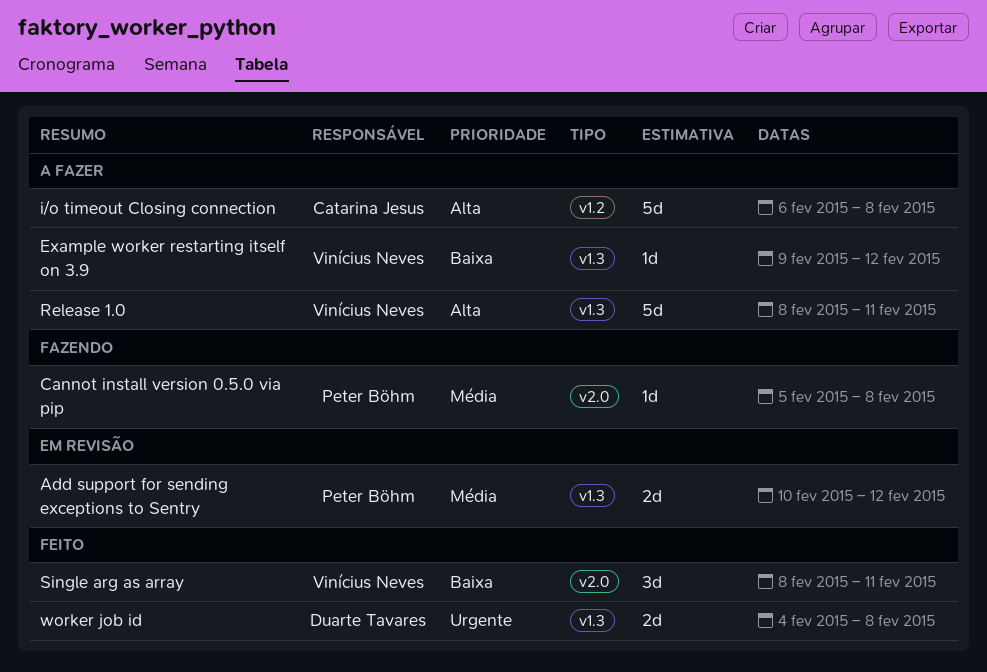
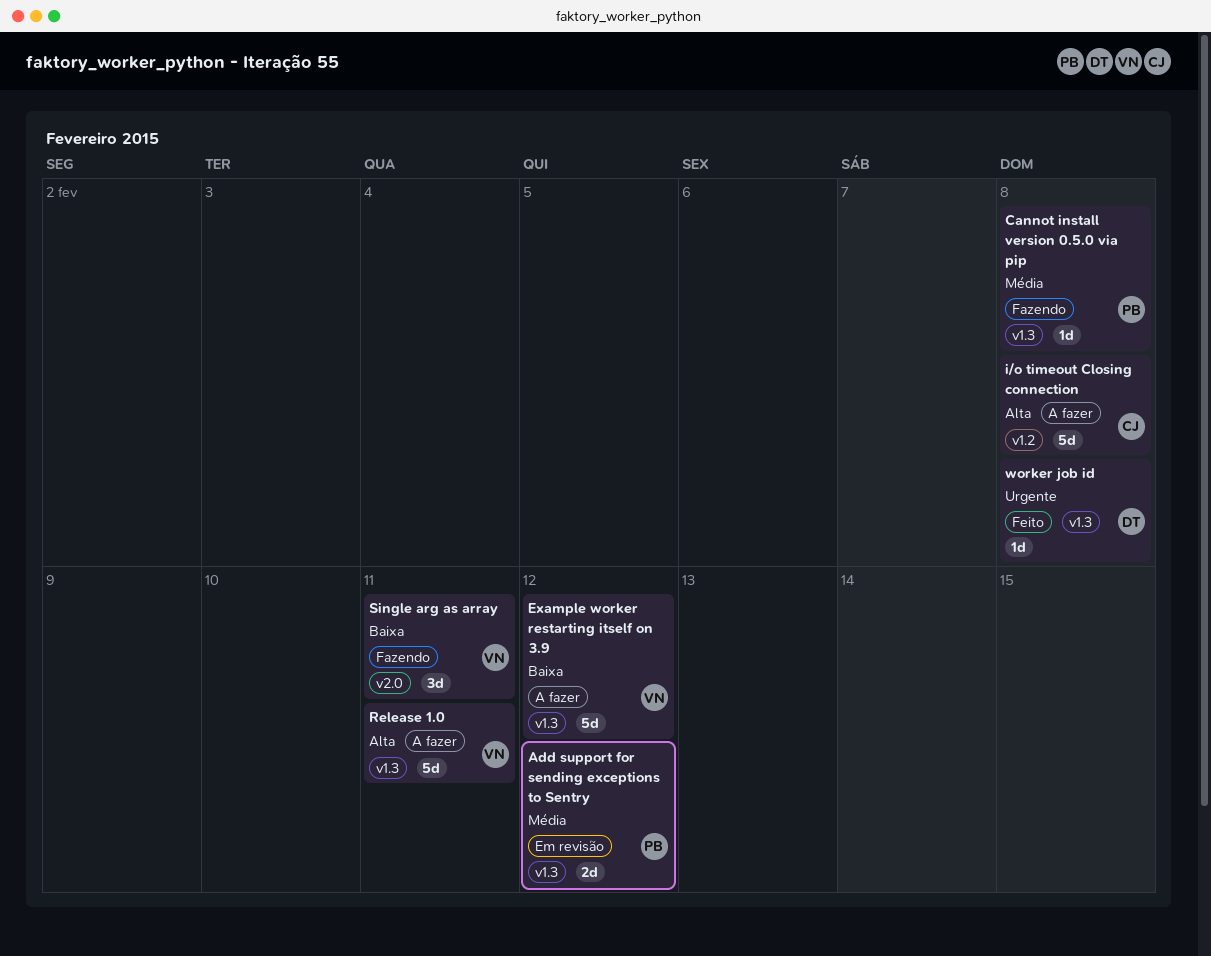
Cannot install version 0.5.0 via pip, label: v2.0 -> v1.3
Example worker restarting itself on 3.9, estimate: 1d -> 5d
Single arg as array, status: Feito -> Fazendo
worker job id, estimate: 2d -> 1d

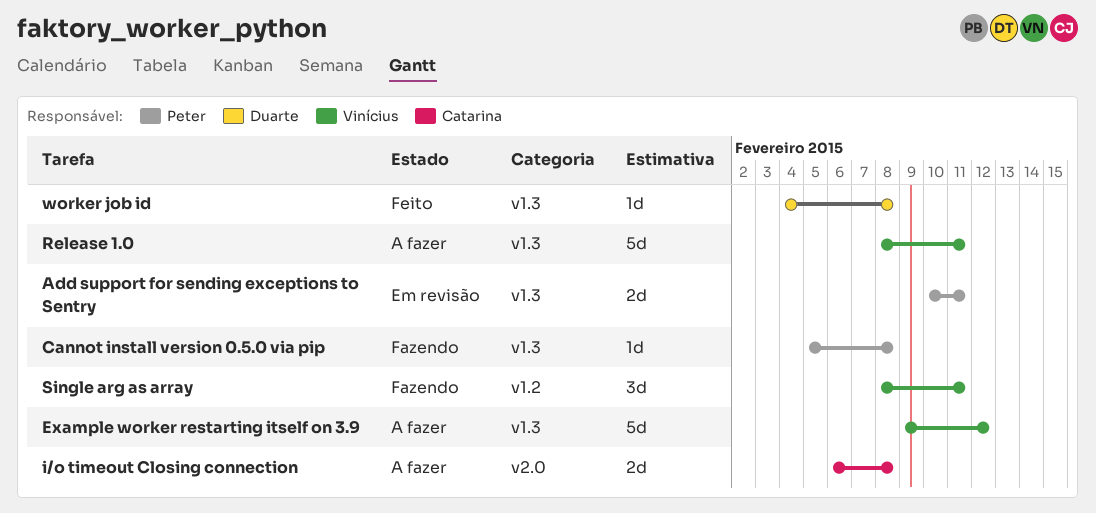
Add support for sending exceptions to Sentry, due: Feb 12 -> Feb 11
i/o timeout Closing connection, label: v1.2 -> v2.0
i/o timeout Closing connection, estimate: 5d -> 2d
Single arg as array, label: v2.0 -> v1.2

